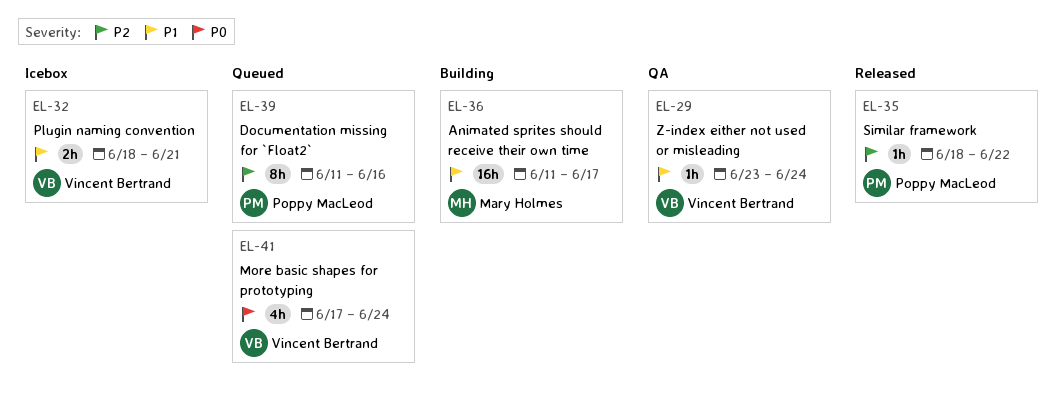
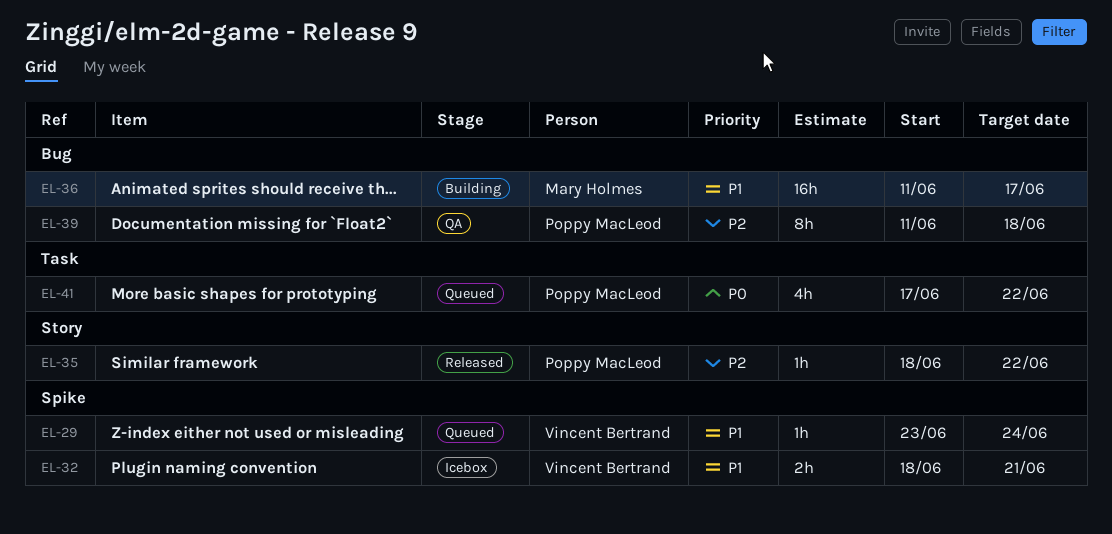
EL-29, status: QA -> Queued
EL-39, status: Queued -> QA
EL-39, due: Jun 16 -> Jun 18
EL-41, owner: Vincent Bertrand -> Poppy MacLeod
EL-41, due: Jun 24 -> Jun 22

